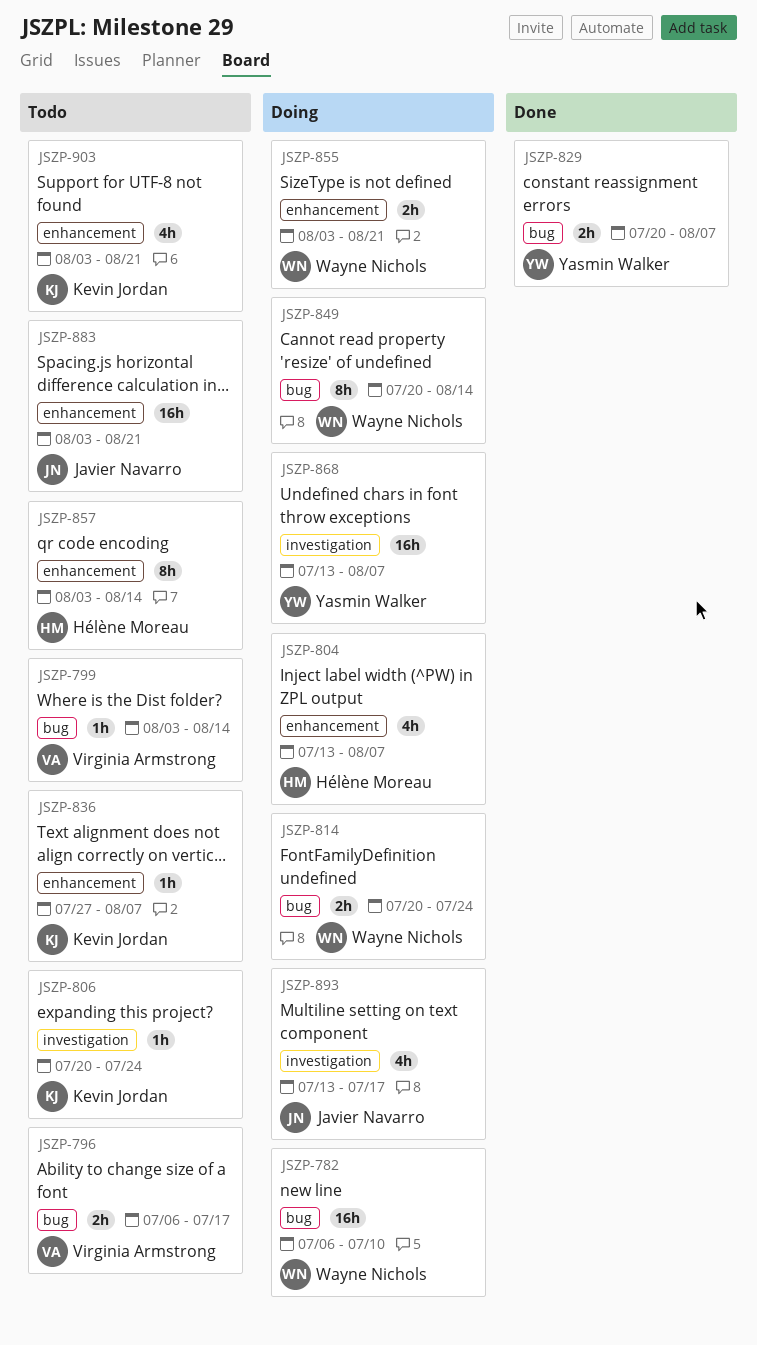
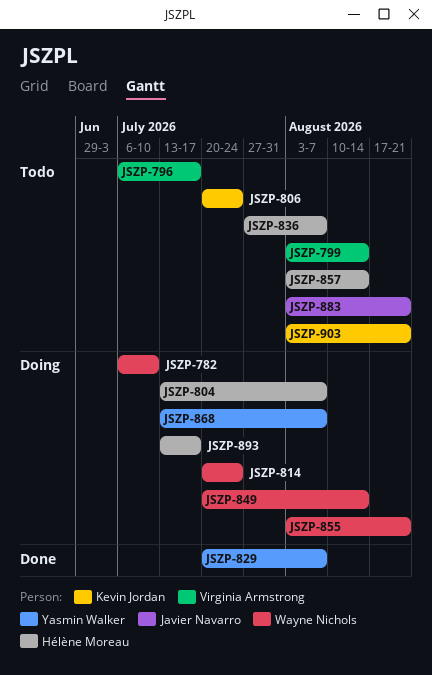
JSZP-836, owner: Kevin Jordan -> Hélène Moreau
JSZP-893, owner: Javier Navarro -> Hélène Moreau

